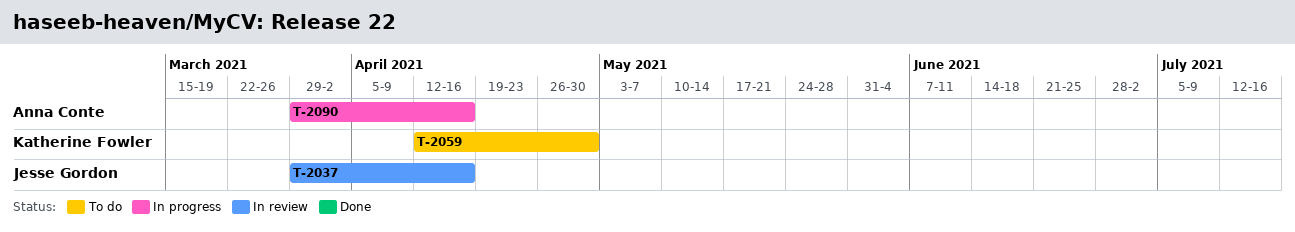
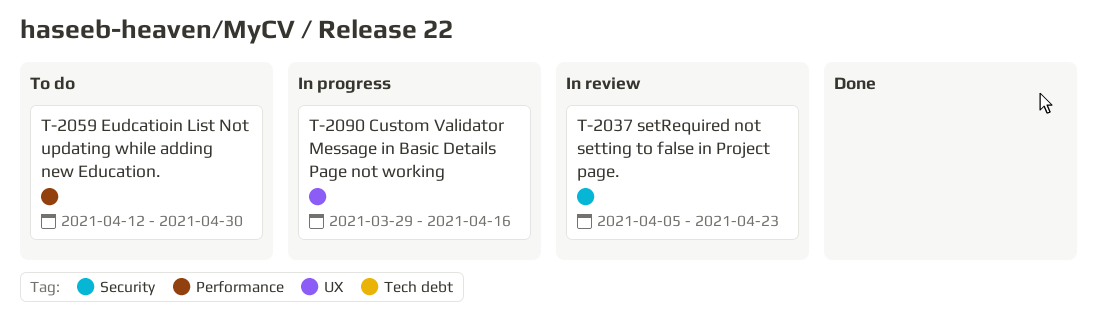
T-2037, start: Mar 29 -> Apr 5
T-2037, due: Apr 16 -> Apr 23

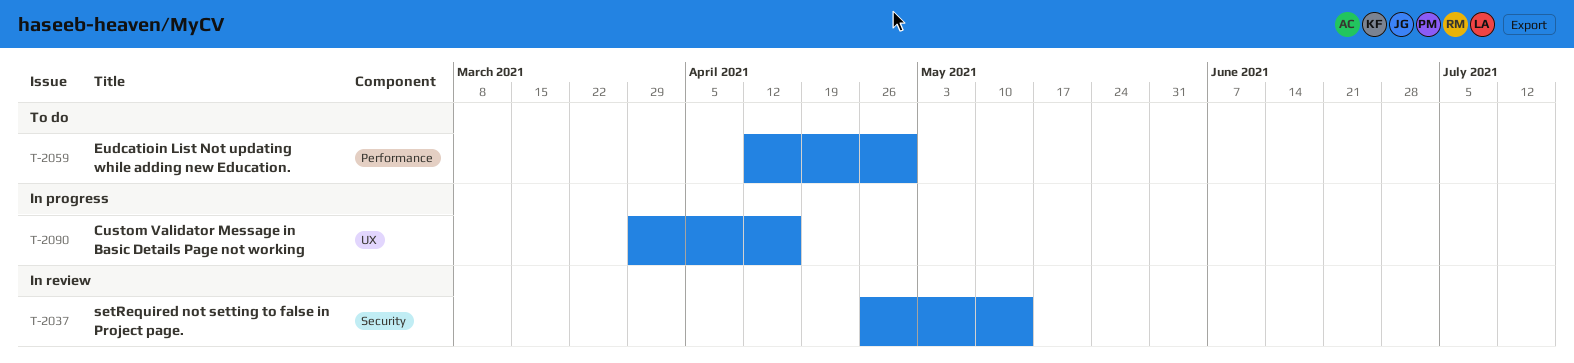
T-2037, start: Apr 5 -> Apr 26
T-2037, due: Apr 23 -> May 14

